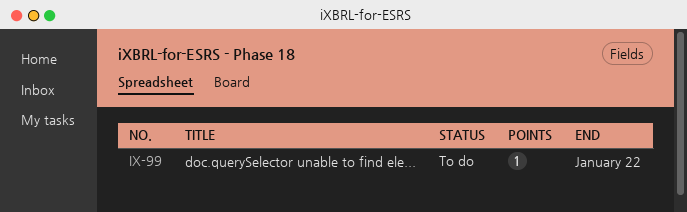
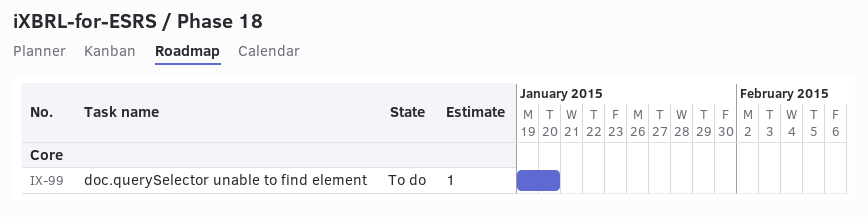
IX-99, due: Jan 22 -> Jan 20

